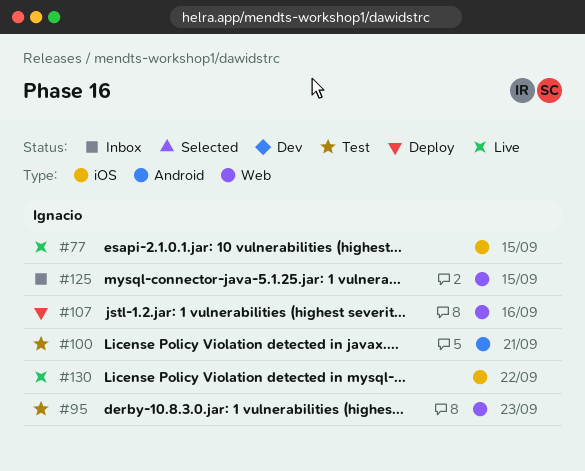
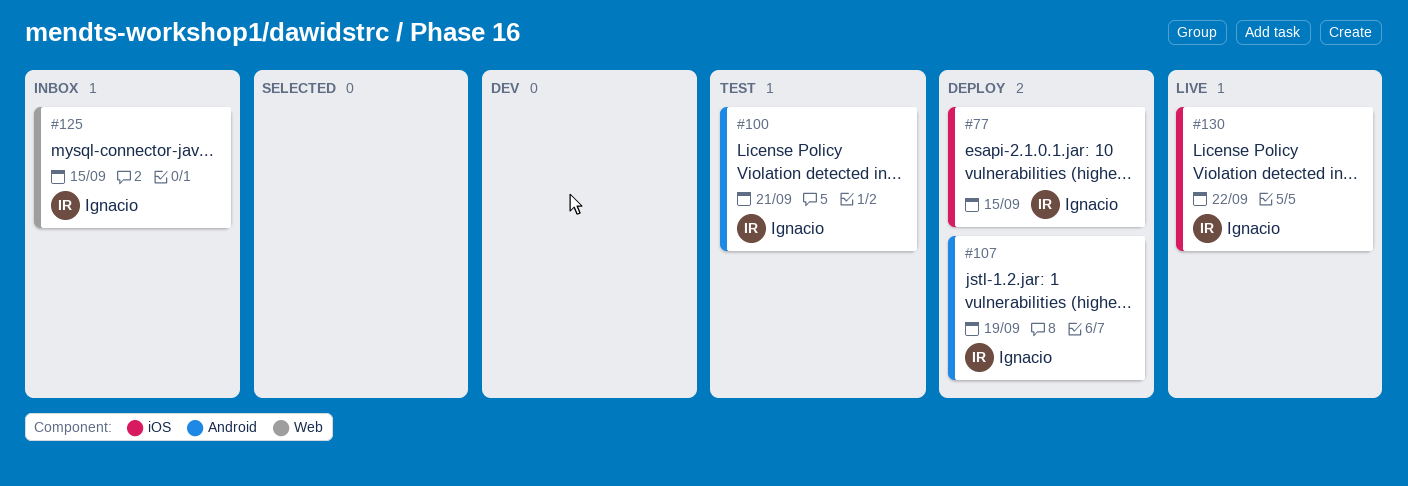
#77, status: Live -> Deploy
#95: present -> none
#107, label: Web -> Android
#107, due: Sep 16 -> Sep 19

